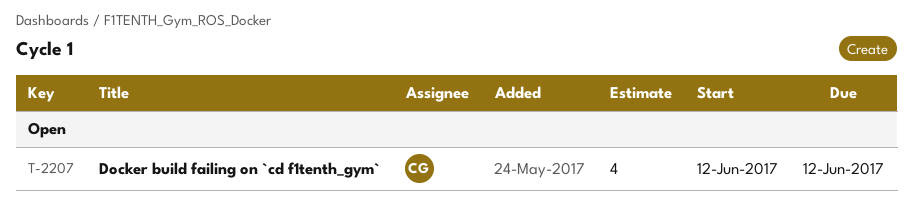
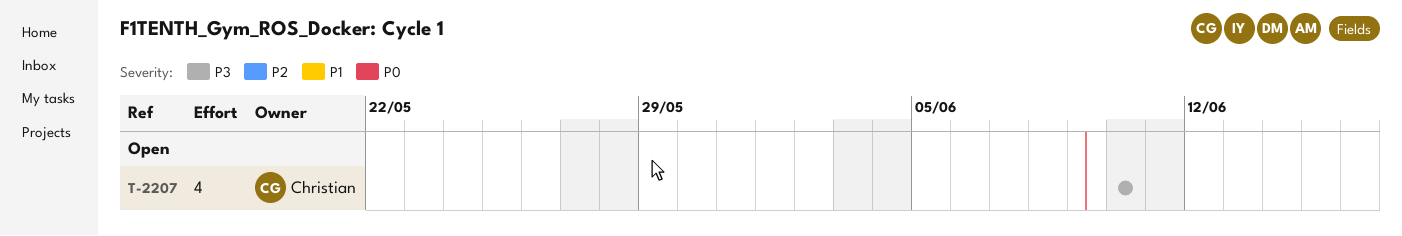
T-2207, start: Jun 12 -> Jun 10
T-2207, due: Jun 12 -> Jun 10

